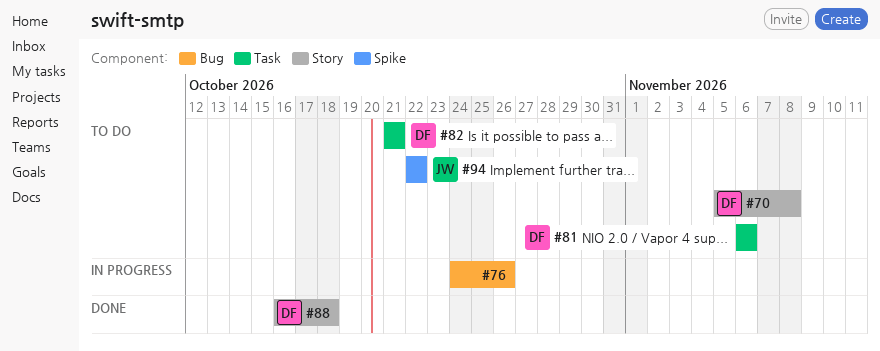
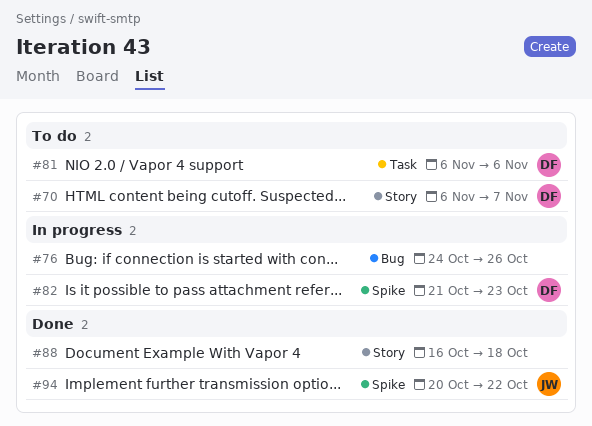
#70, start: Nov 5 -> Nov 6
#70, due: Nov 8 -> Nov 7
#82, status: To do -> In progress
#82, label: Task -> Spike
#82, due: Oct 21 -> Oct 23
#88, owner: DF -> none
#94, status: To do -> Done
#94, start: Oct 22 -> Oct 20

